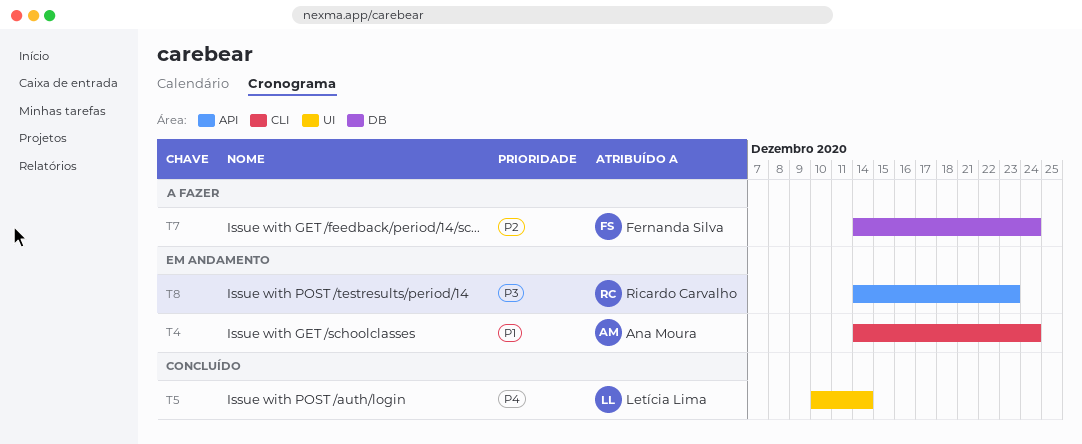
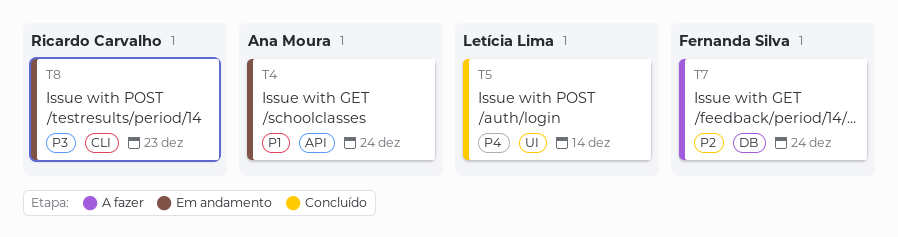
T4, label: CLI -> API
T8, label: API -> CLI

